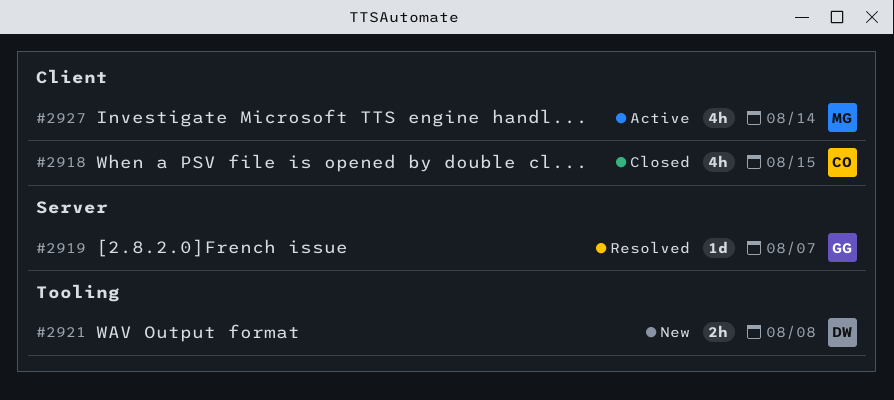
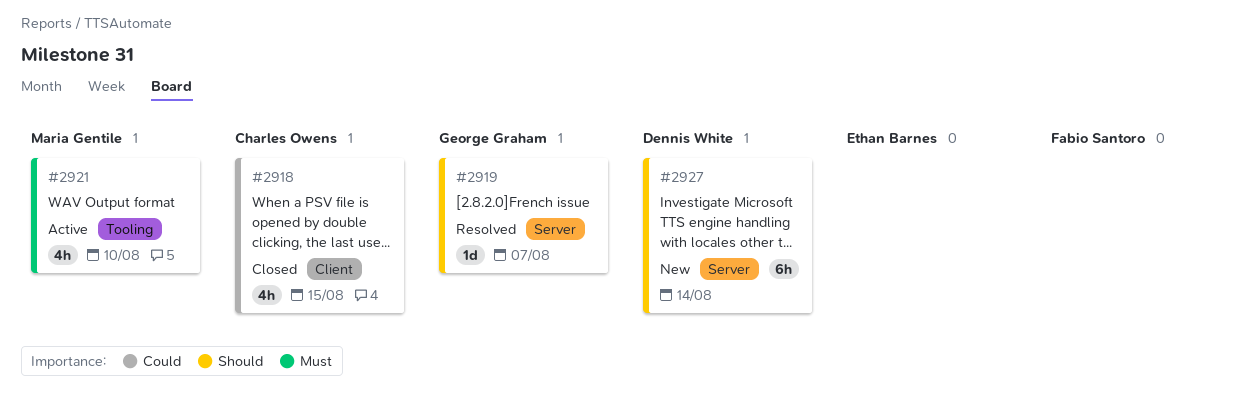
#2921, status: New -> Active
#2921, owner: Dennis White -> Maria Gentile
#2921, estimate: 2h -> 4h
#2921, due: Aug 8 -> Aug 10
#2927, status: Active -> New
#2927, owner: Maria Gentile -> Dennis White
#2927, label: Client -> Server
#2927, estimate: 4h -> 6h

